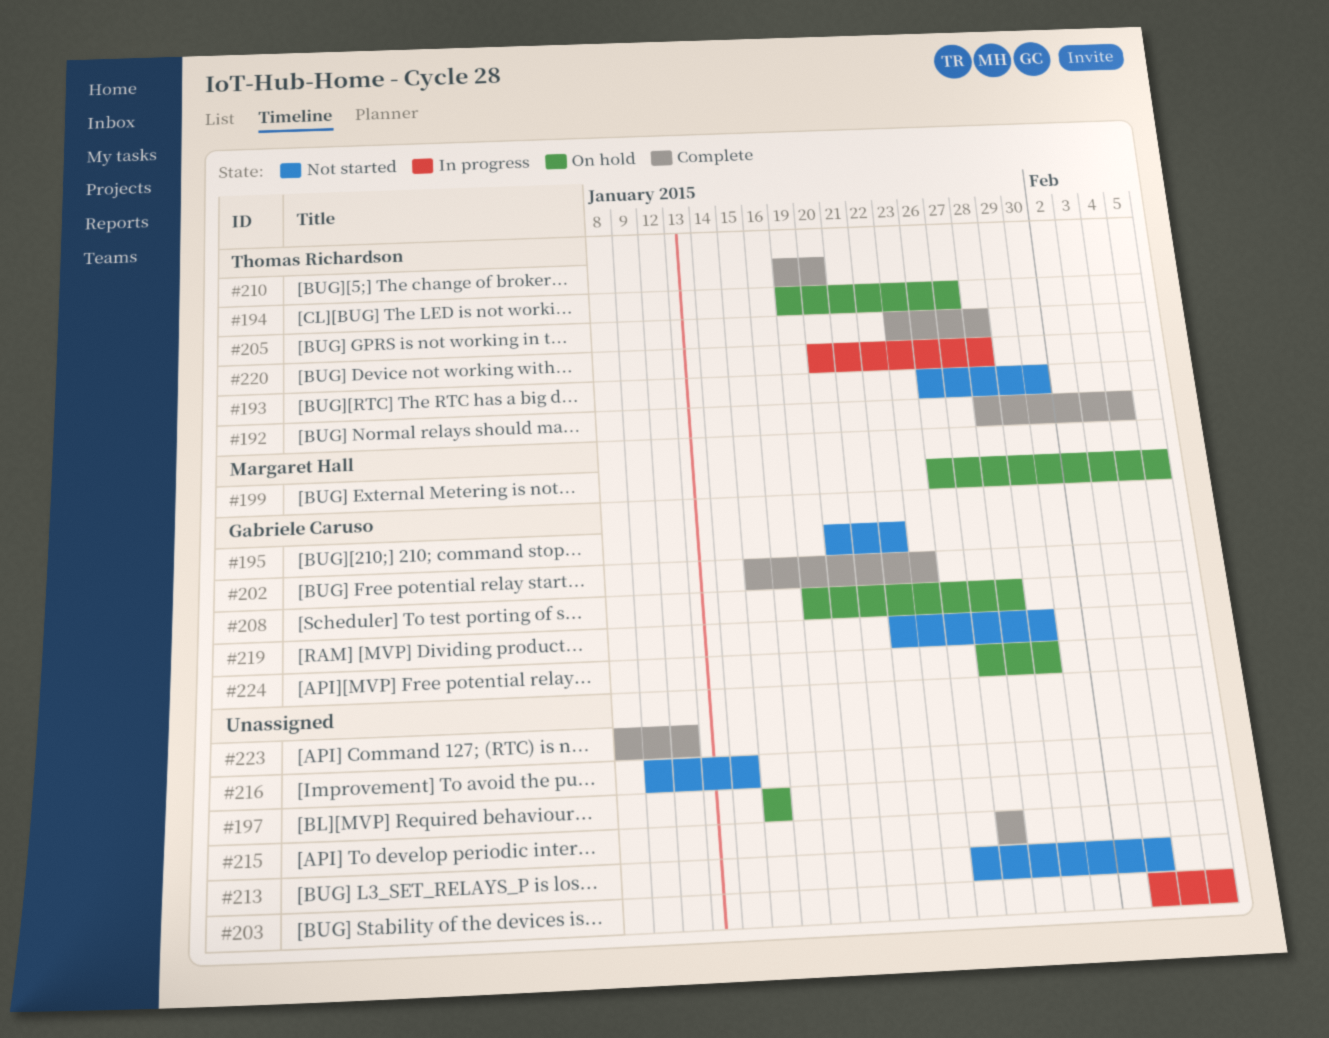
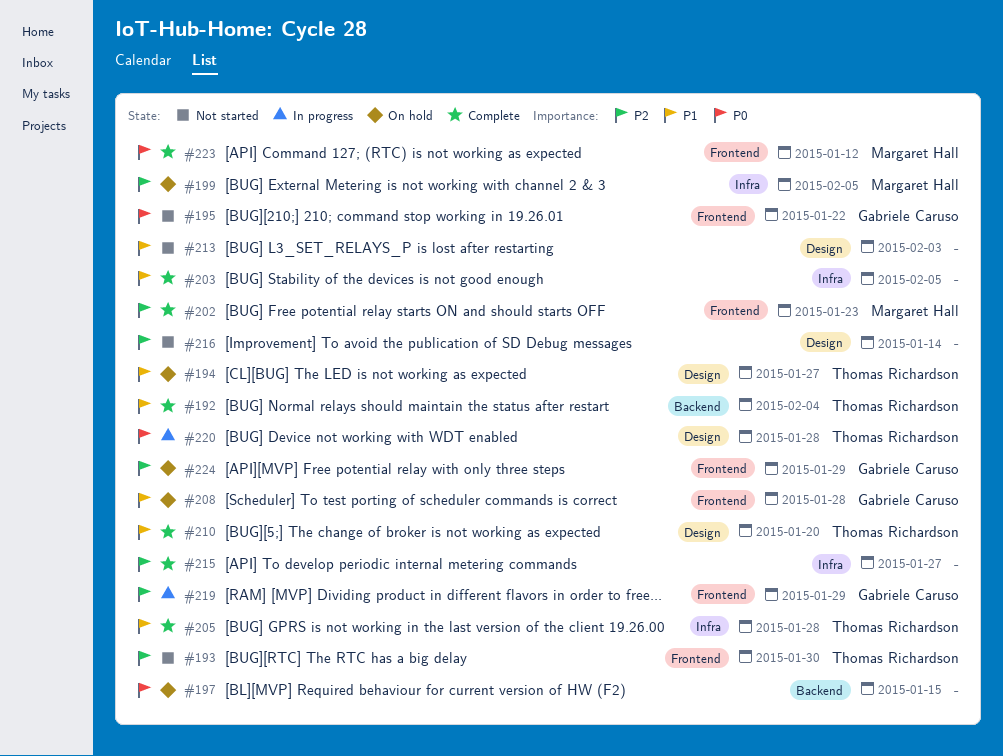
#202, owner: Gabriele Caruso -> Margaret Hall
#203, status: In progress -> Complete
#219, status: Not started -> In progress
#223, owner: none -> Margaret Hall

